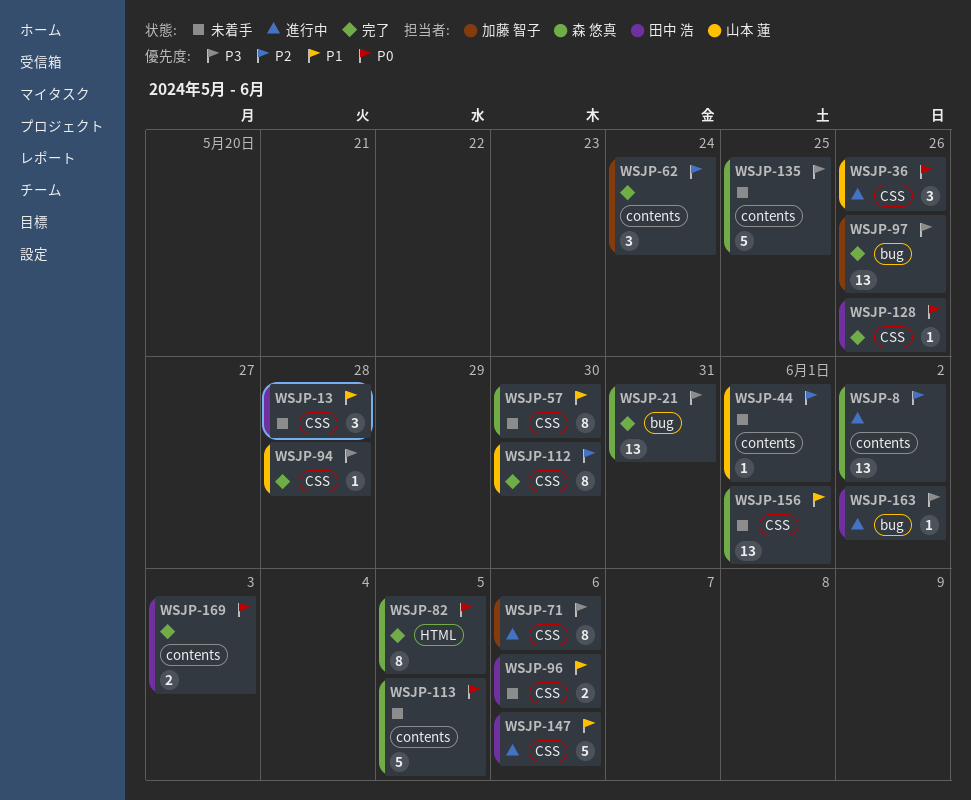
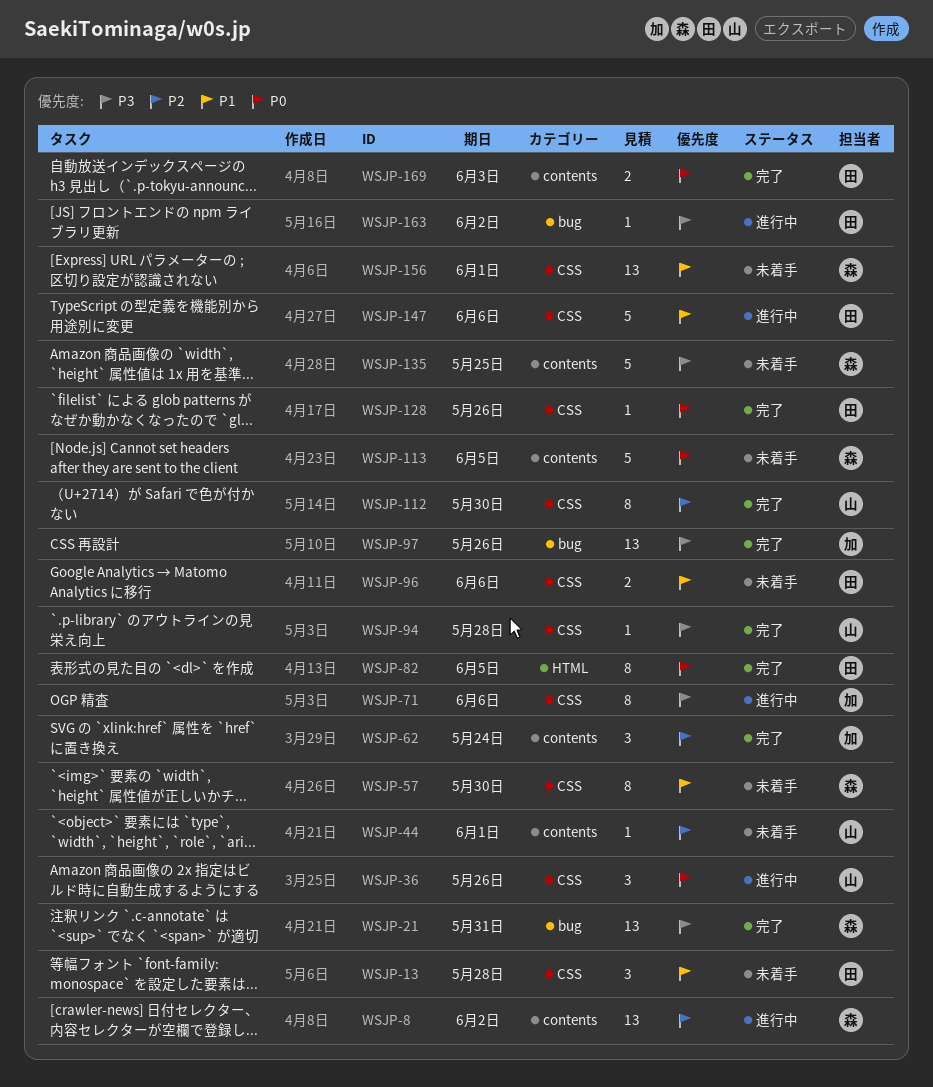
WSJP-82, owner: 森 悠真 -> 田中 浩

